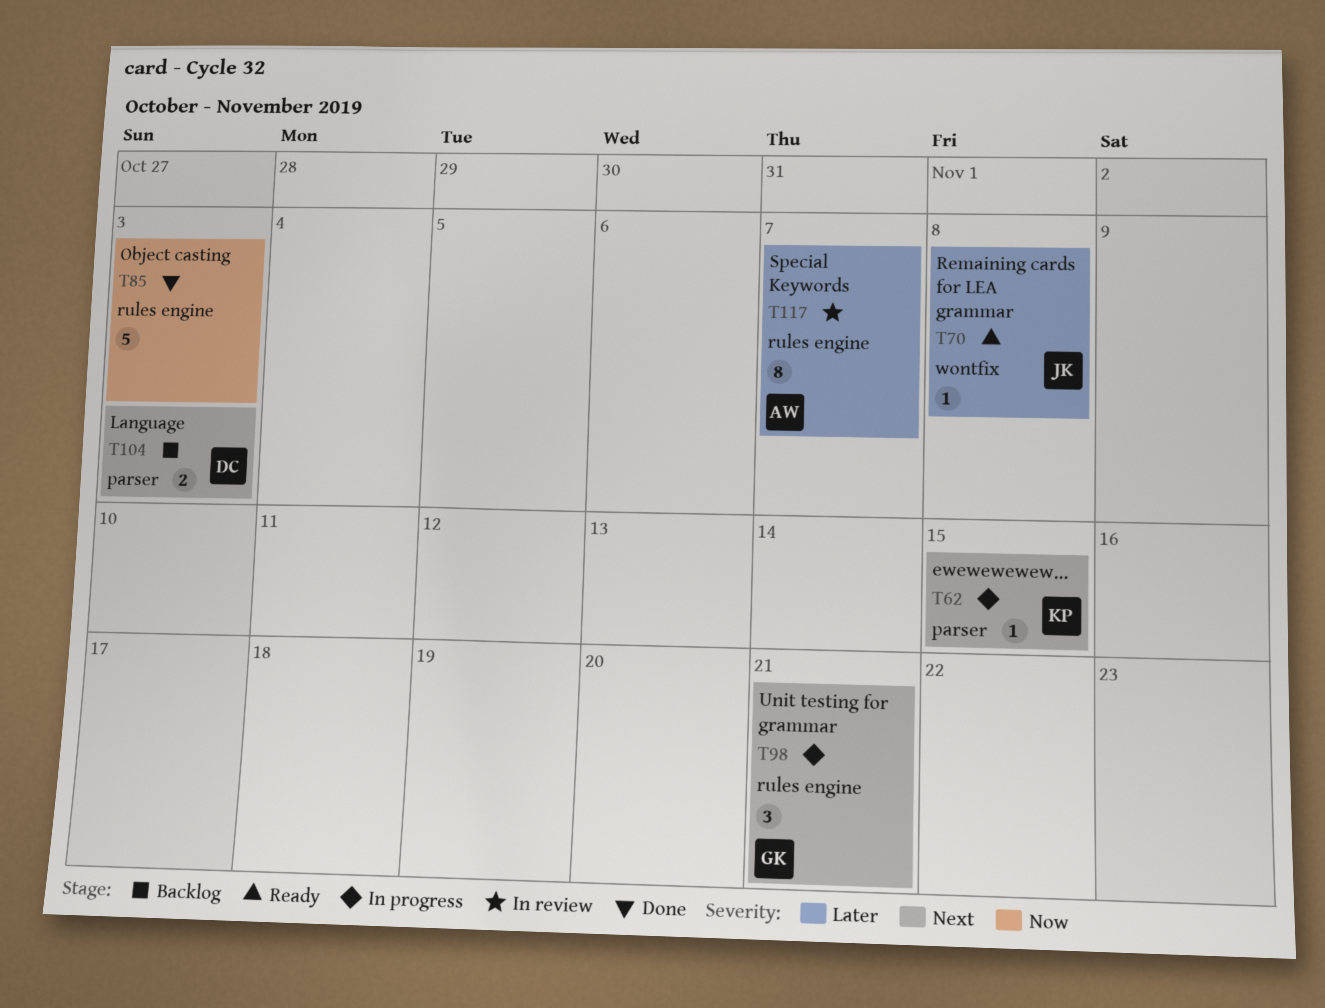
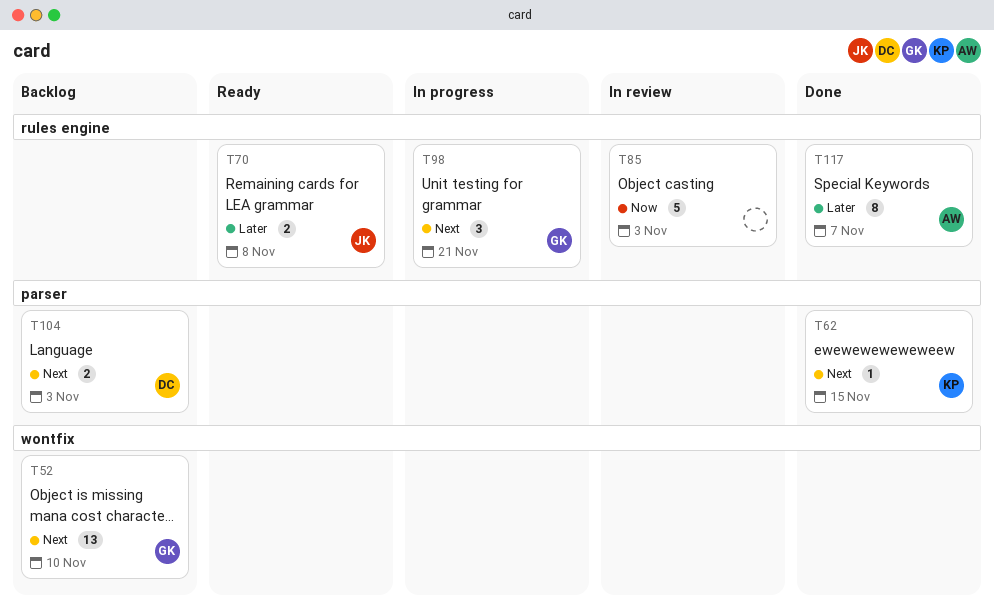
T52: none -> present
T62, status: In progress -> Done
T70, label: wontfix -> rules engine
T70, estimate: 1 -> 2
T85, status: Done -> In review
T117, status: In review -> Done

